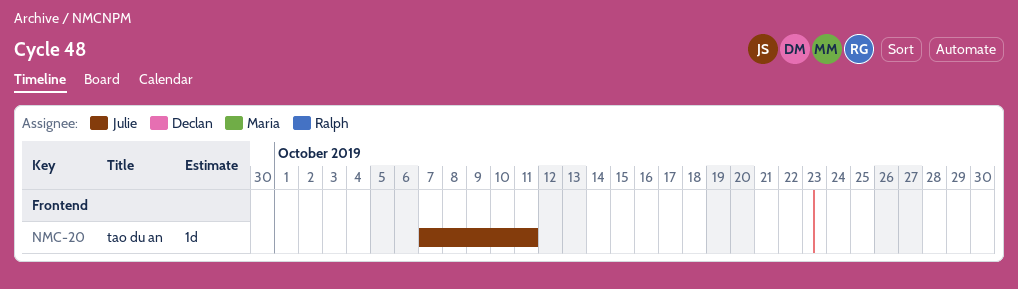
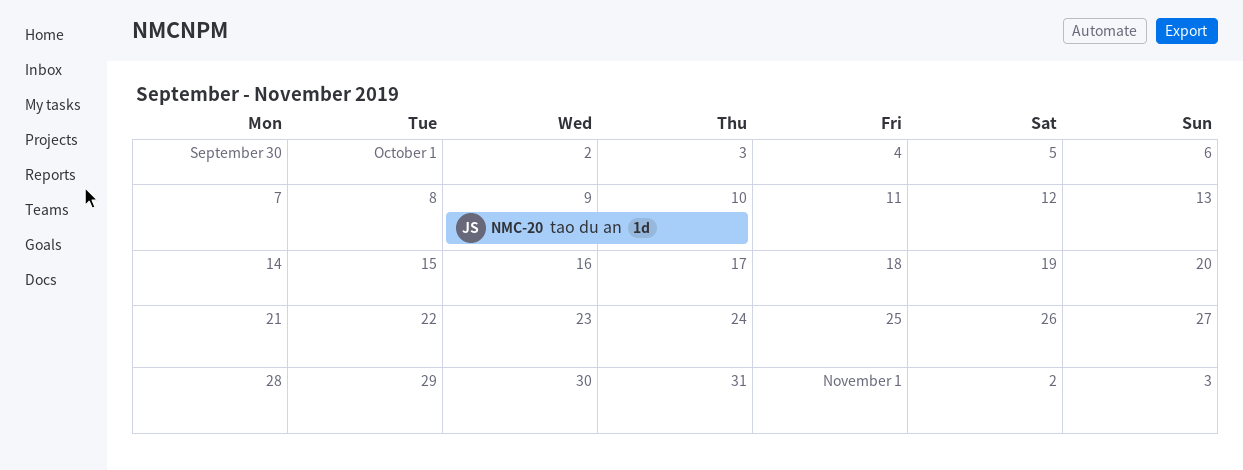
NMC-20, start: Oct 7 -> Oct 9
NMC-20, due: Oct 11 -> Oct 10

